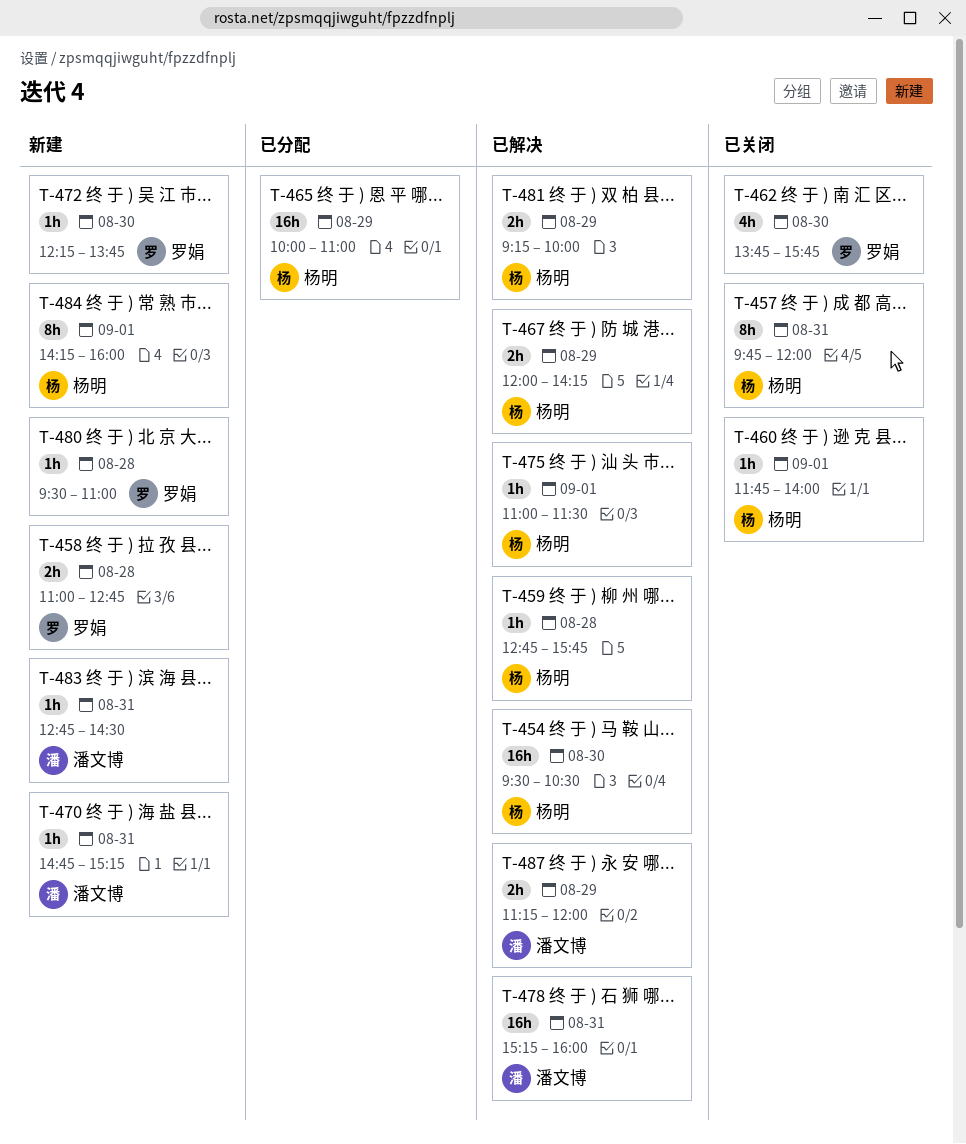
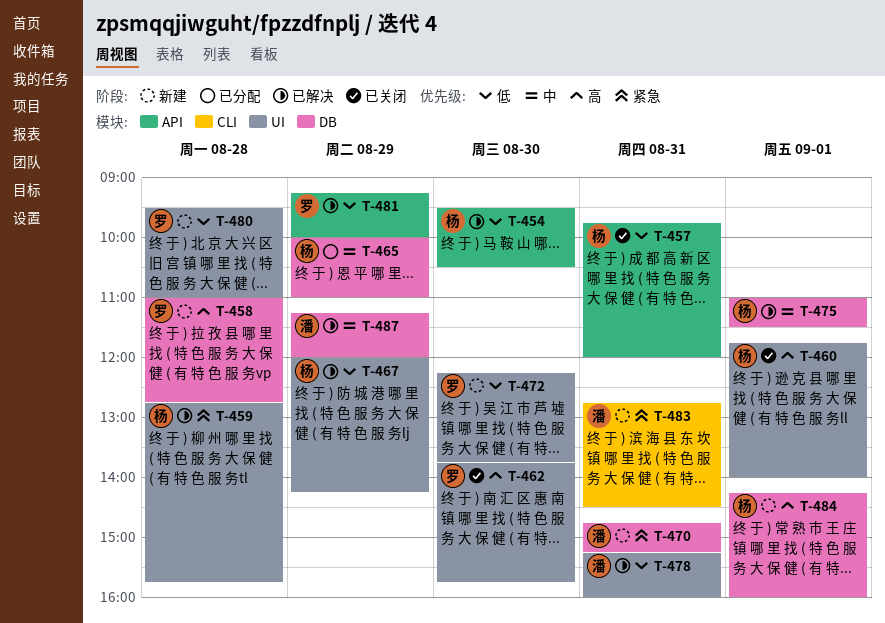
T-481, owner: 杨明 -> 罗娟

